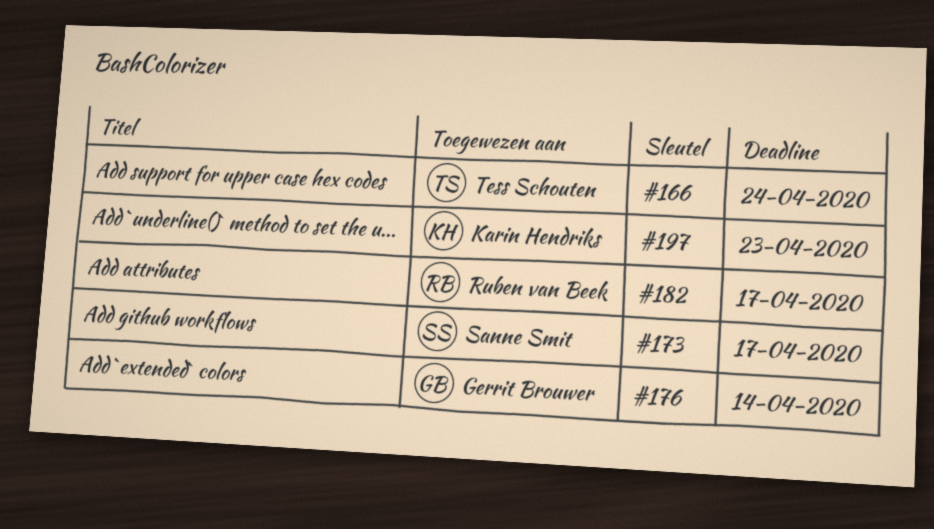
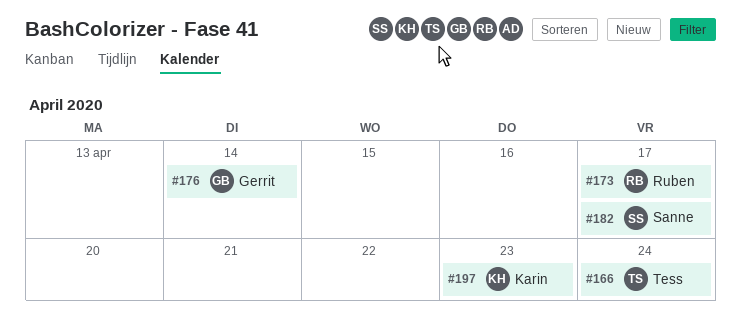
#173, owner: Sanne Smit -> Ruben van Beek
#182, owner: Ruben van Beek -> Sanne Smit

